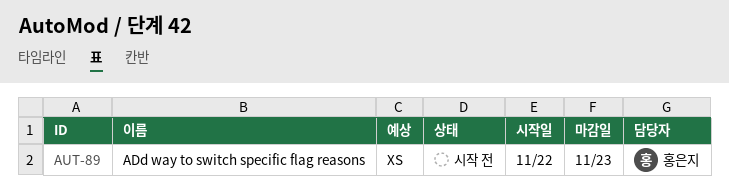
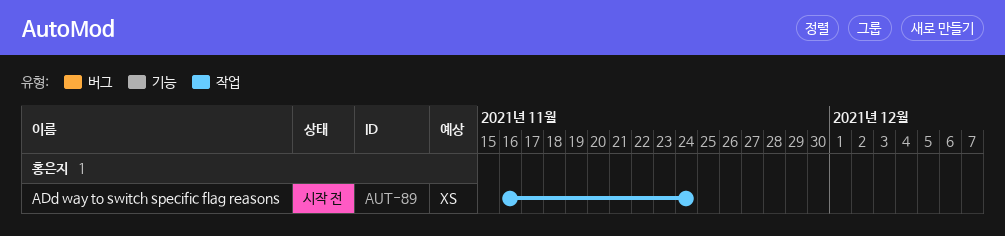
AUT-89, start: Nov 22 -> Nov 16
AUT-89, due: Nov 23 -> Nov 24

